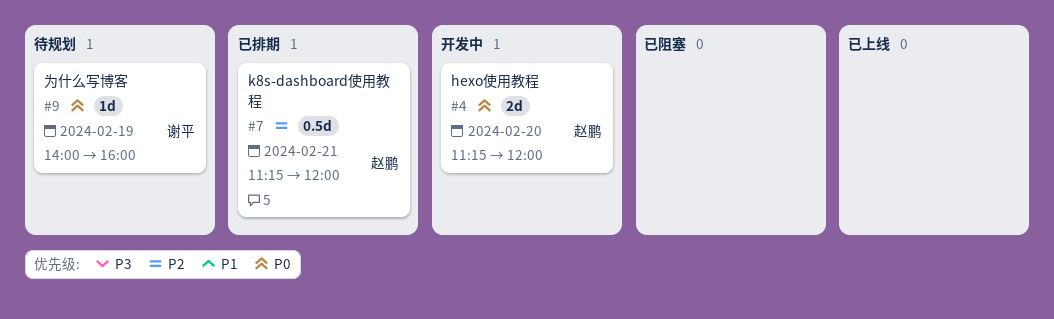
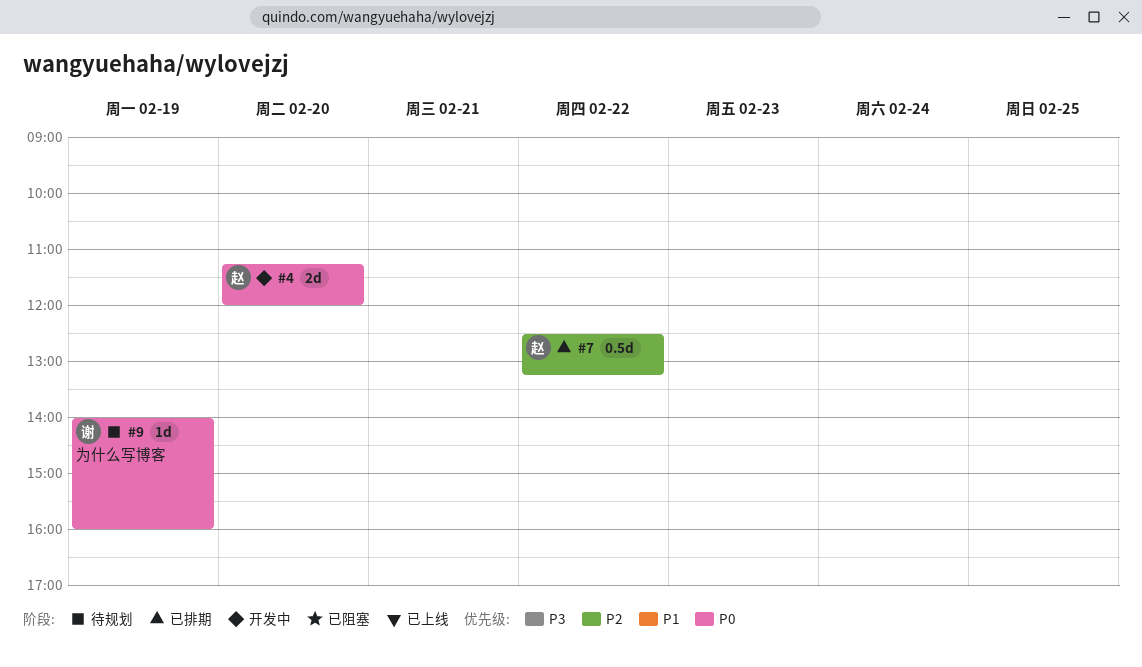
#7, day: Feb 21 -> Feb 22
#7, begins: 11:15 -> 12:30
#7, ends: 12:00 -> 13:15

